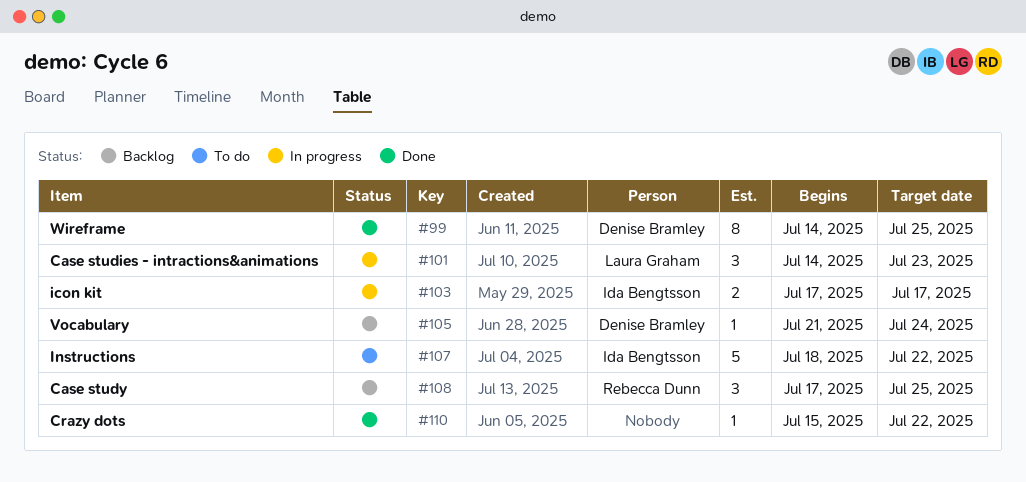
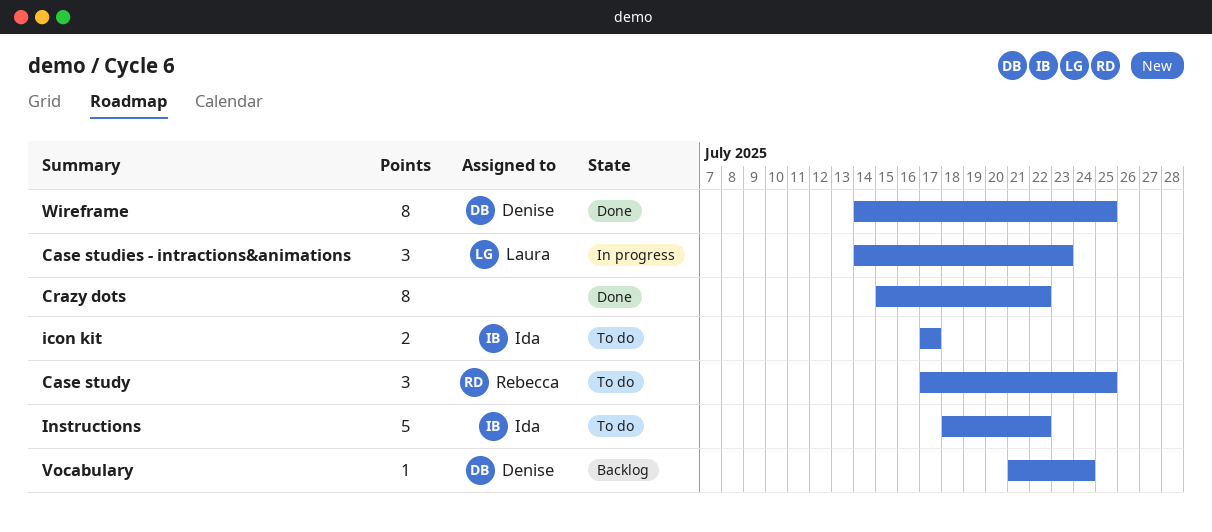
Case study, status: Backlog -> To do
Crazy dots, estimate: 1 -> 8
icon kit, status: In progress -> To do

